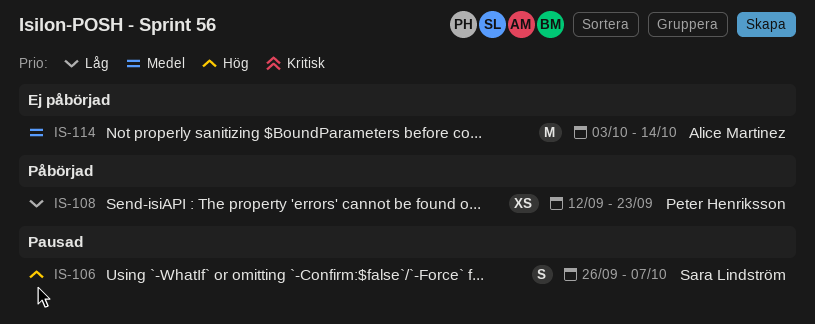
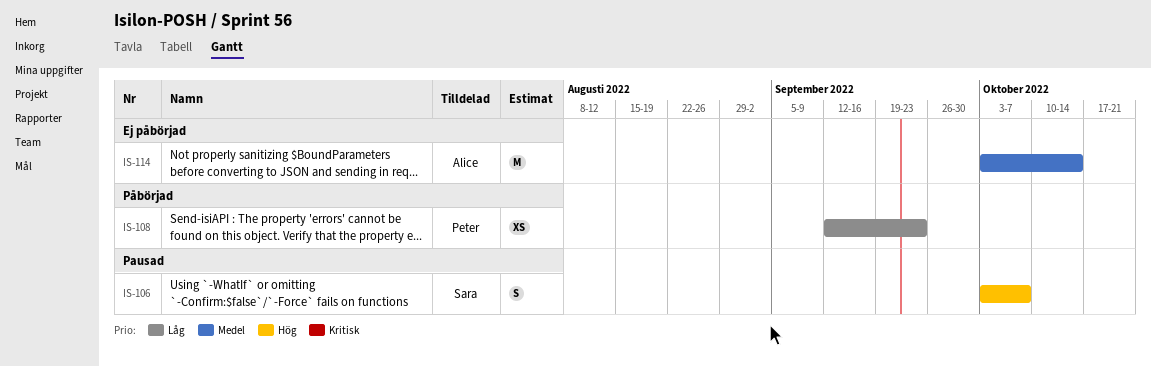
IS-106, start: Sep 26 -> Oct 3

